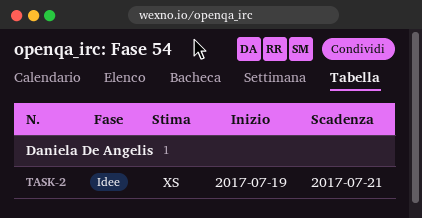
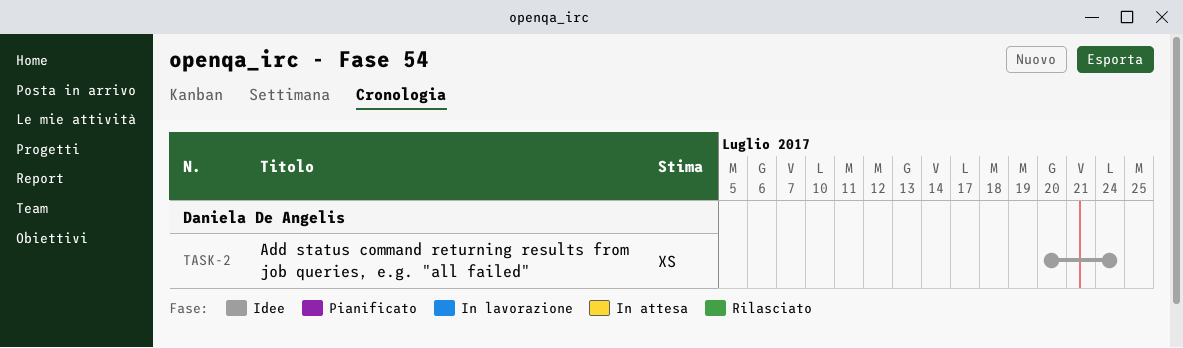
TASK-2, start: Jul 19 -> Jul 20
TASK-2, due: Jul 21 -> Jul 24

